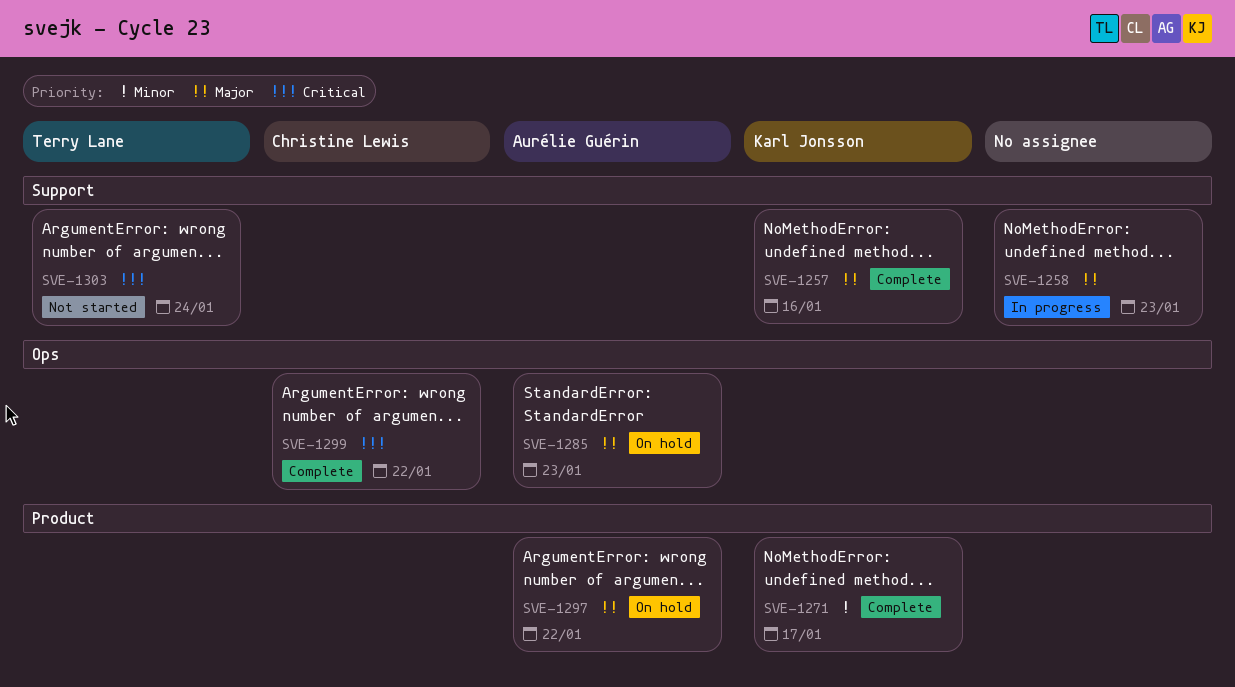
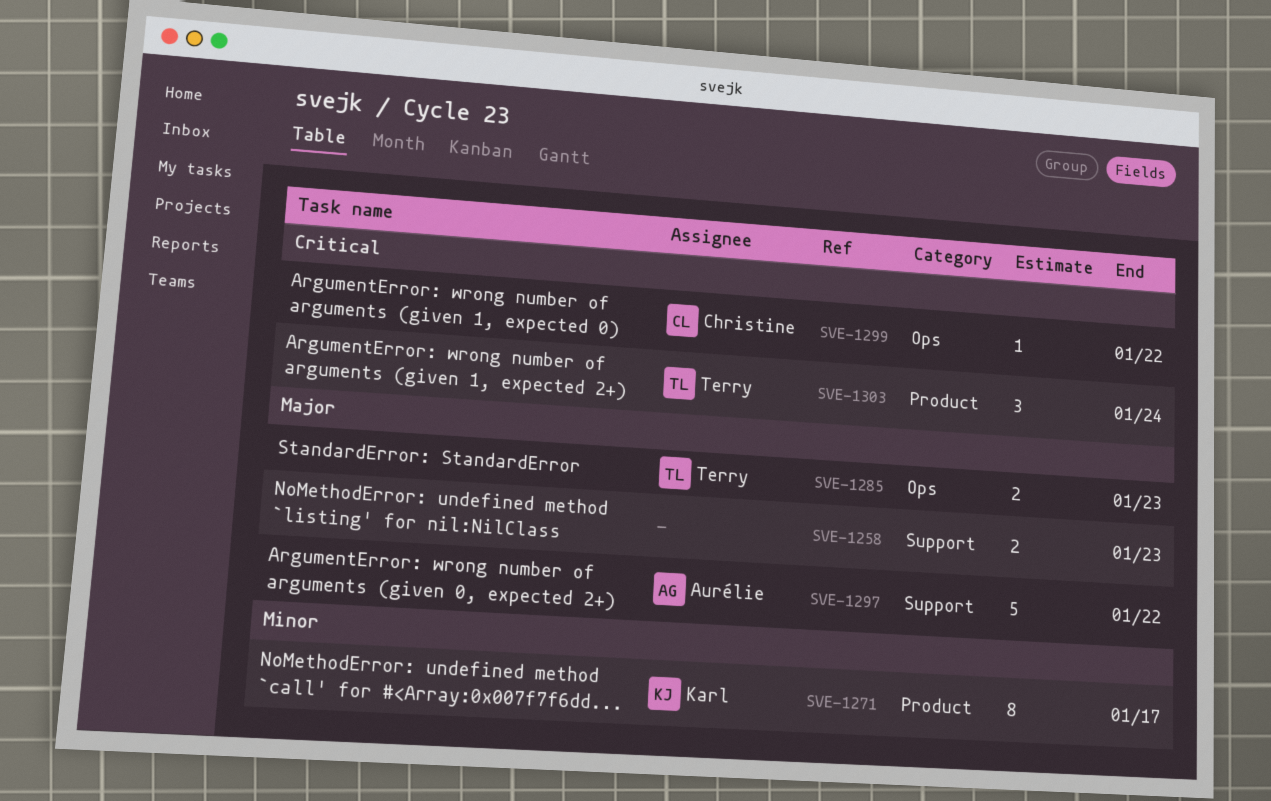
SVE-1257: present -> none
SVE-1285, owner: Aurélie Guérin -> Terry Lane
SVE-1297, label: Product -> Support
SVE-1303, label: Support -> Product

